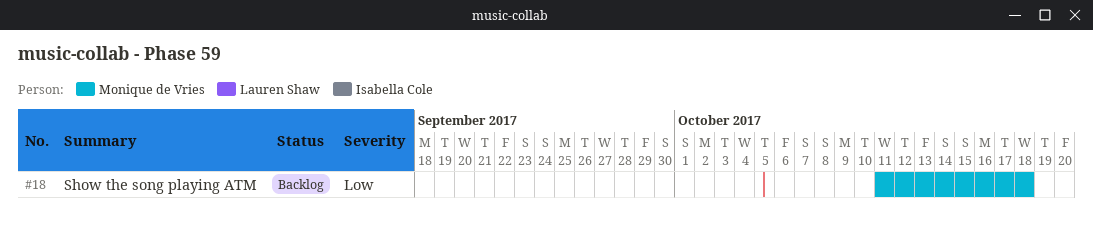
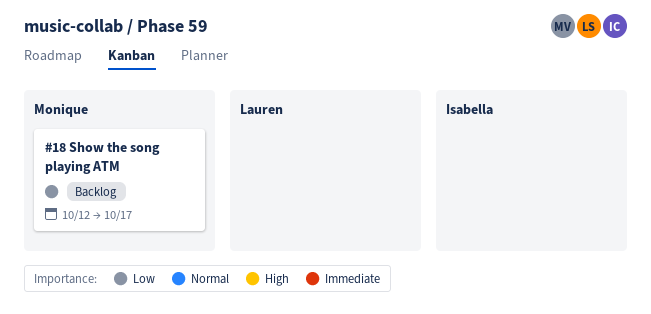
#18, start: Oct 11 -> Oct 12
#18, due: Oct 18 -> Oct 17

